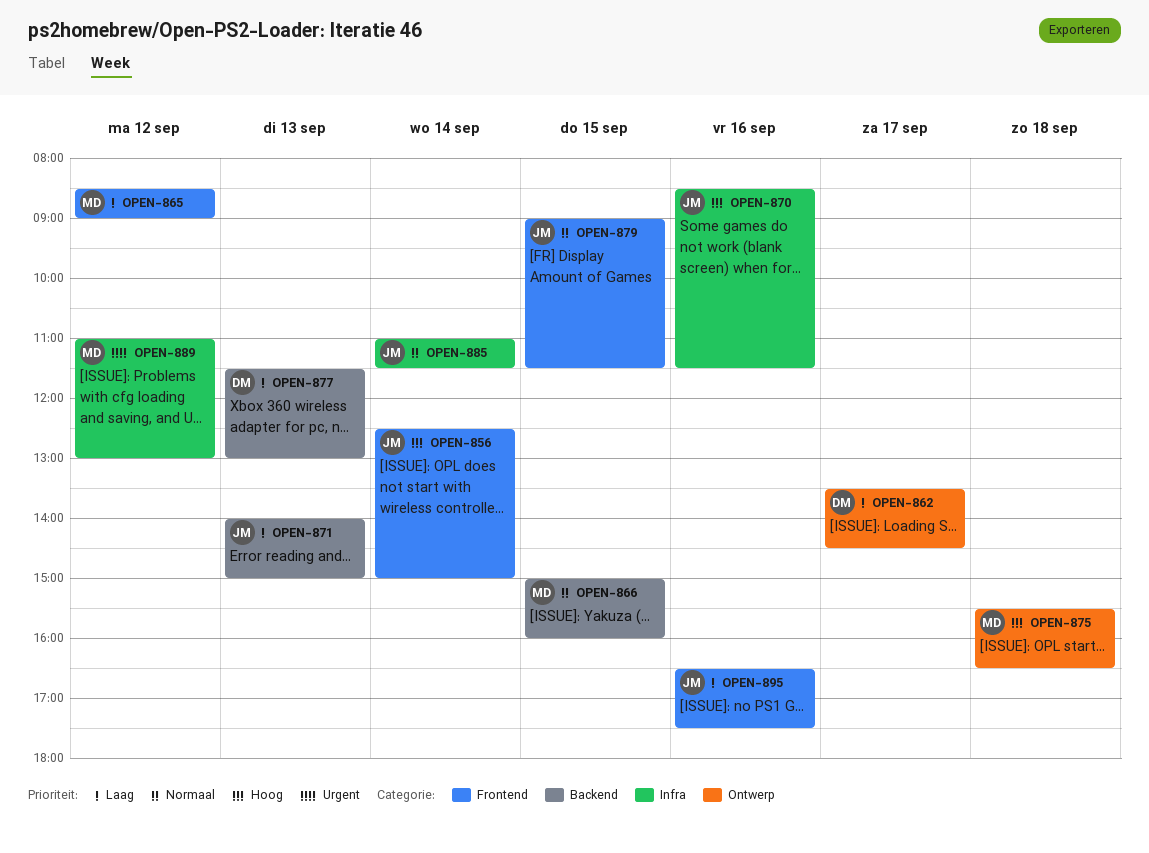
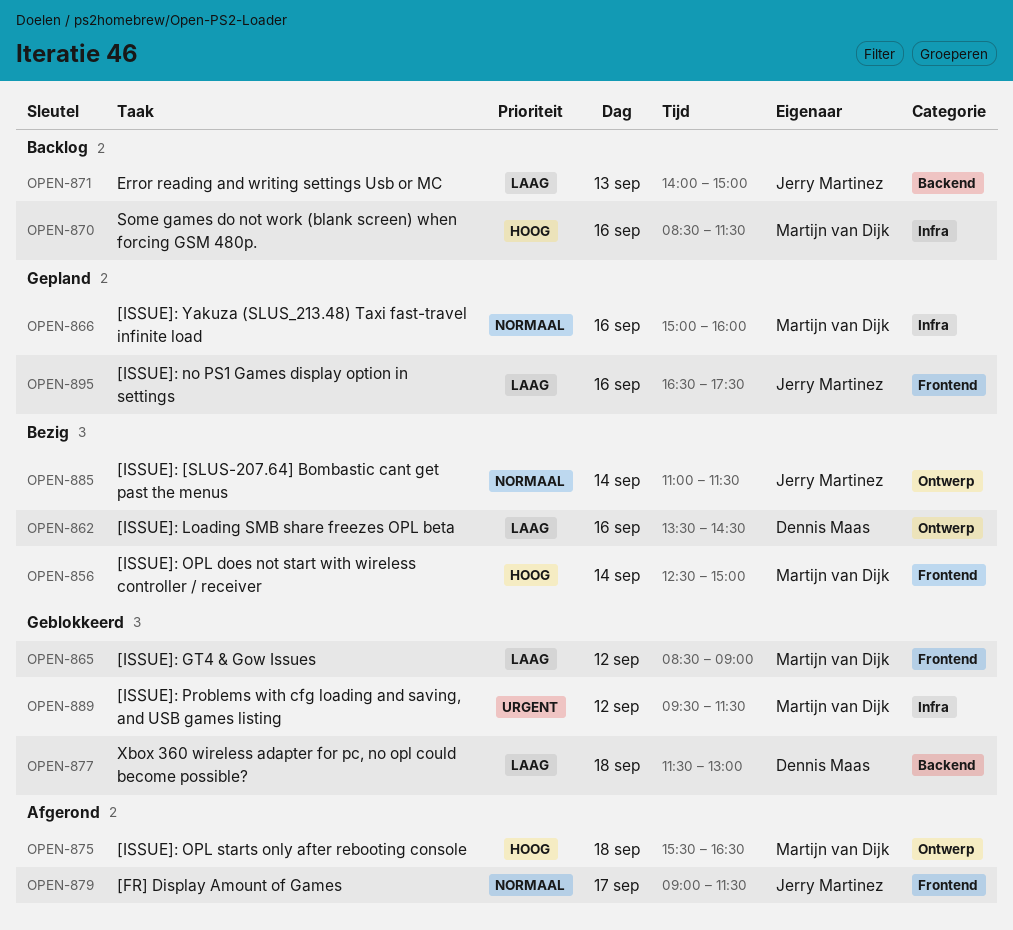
OPEN-856, owner: Jerry Martinez -> Martijn van Dijk
OPEN-862, day: Sep 17 -> Sep 16
OPEN-866, label: Backend -> Infra
OPEN-866, day: Sep 15 -> Sep 16
OPEN-870, owner: Jerry Martinez -> Martijn van Dijk
OPEN-877, day: Sep 13 -> Sep 18
OPEN-879, day: Sep 15 -> Sep 17
OPEN-885, label: Infra -> Ontwerp
OPEN-889, begins: 11:00 -> 09:30
OPEN-889, ends: 13:00 -> 11:30

